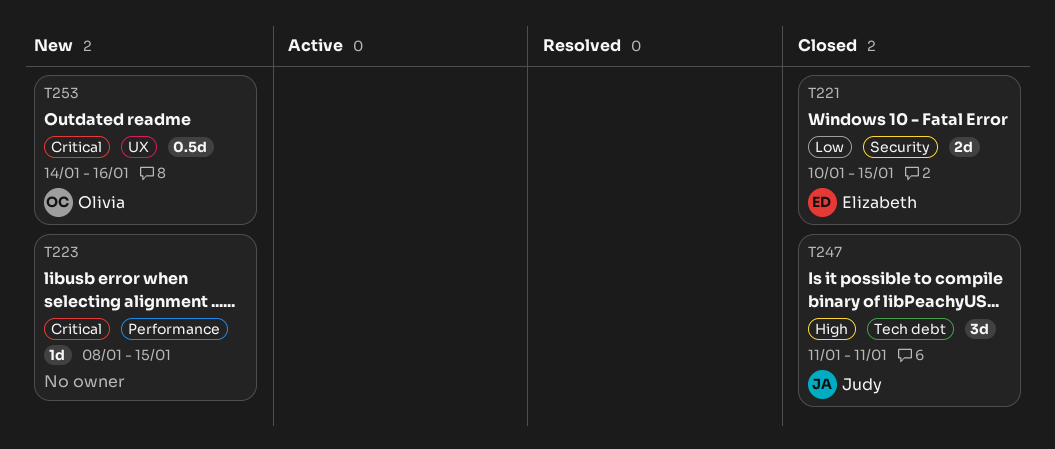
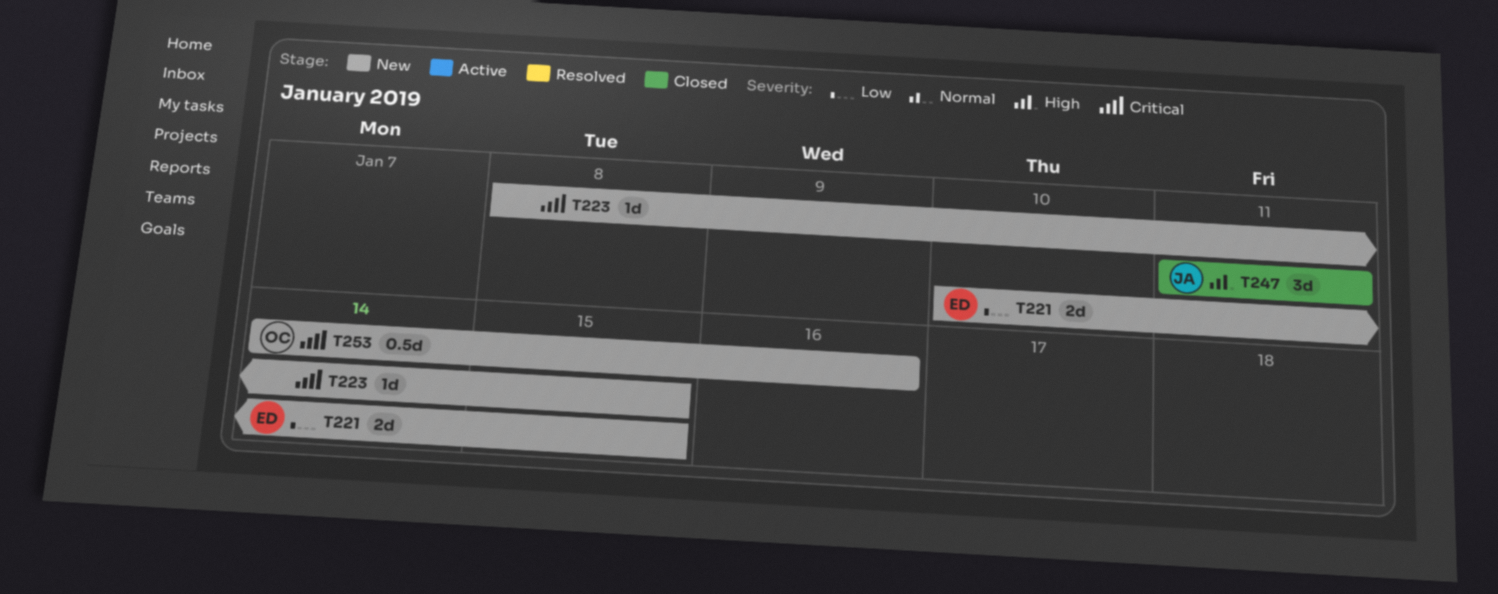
T221, status: Closed -> New

